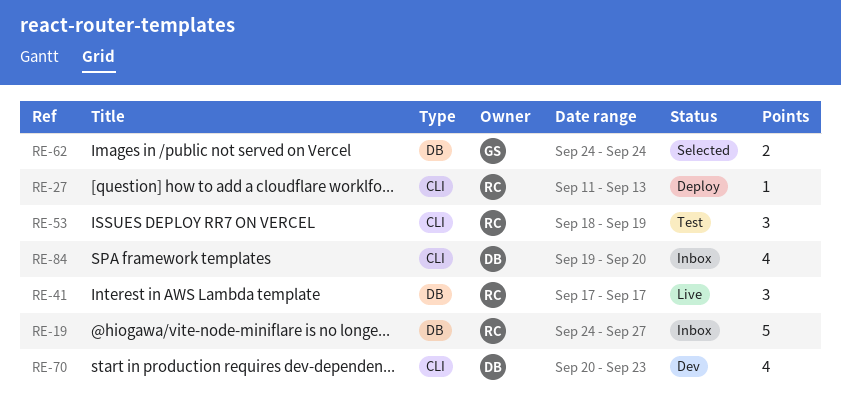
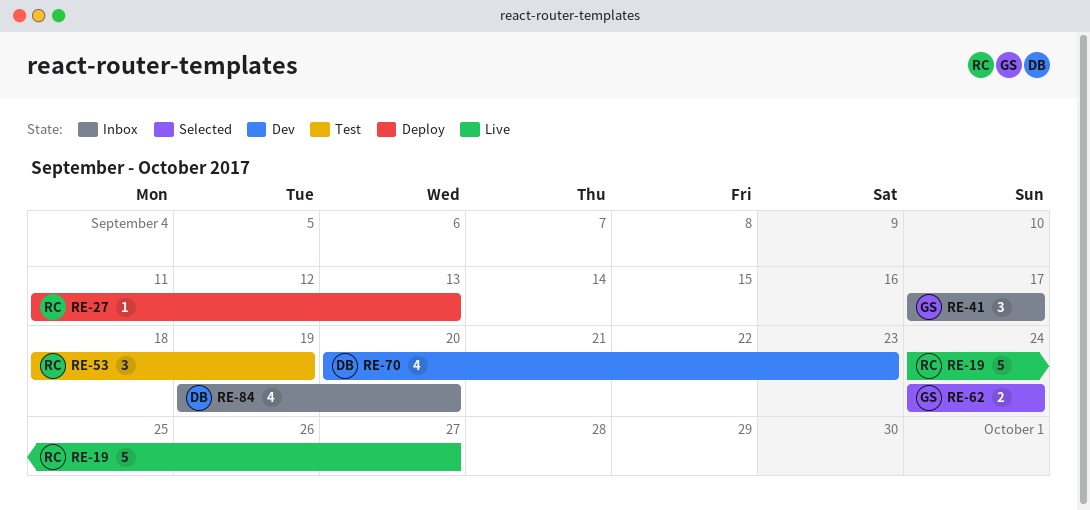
RE-19, status: Inbox -> Live
RE-41, status: Live -> Inbox
RE-41, owner: RC -> GS

